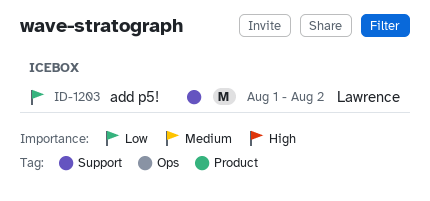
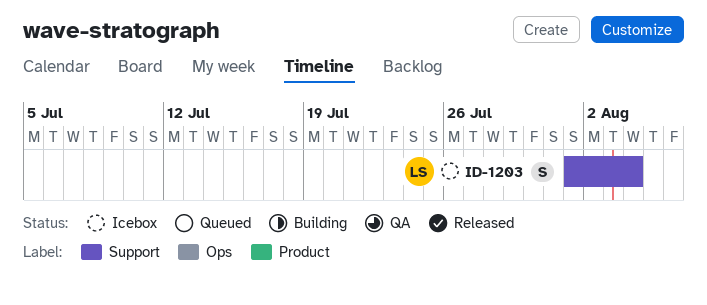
ID-1203, estimate: M -> S
ID-1203, due: Aug 2 -> Aug 4

